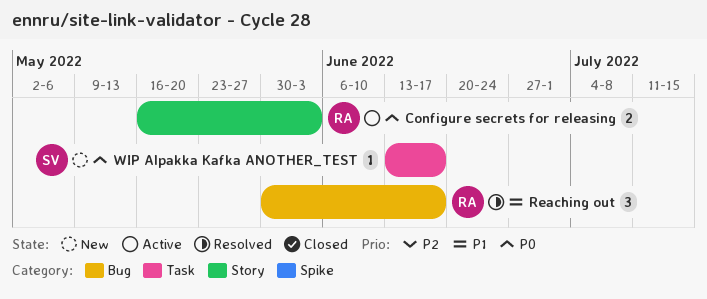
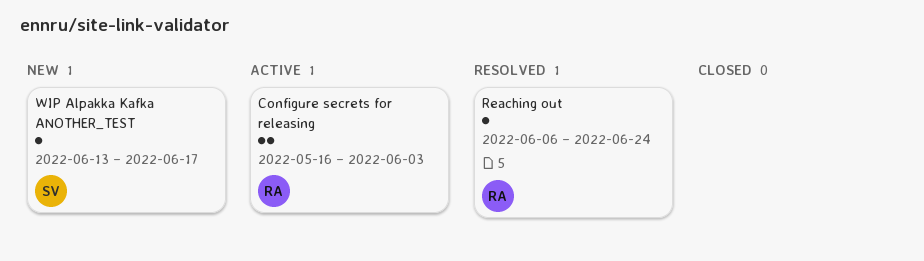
Reaching out, estimate: 3 -> 1
Reaching out, start: May 30 -> Jun 6
Reaching out, due: Jun 17 -> Jun 24

